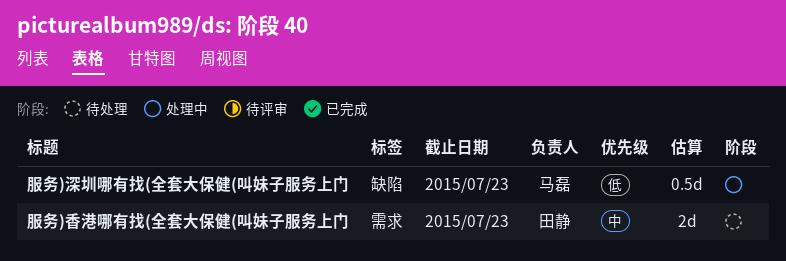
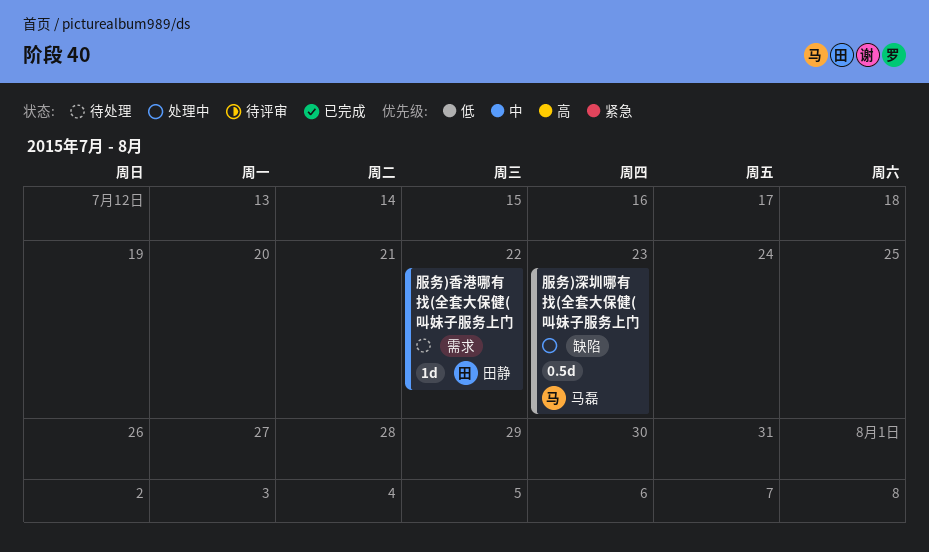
服务)香港哪有找(全套大保健(叫妹子服务上门, estimate: 2d -> 1d
服务)香港哪有找(全套大保健(叫妹子服务上门, due: Jul 23 -> Jul 22

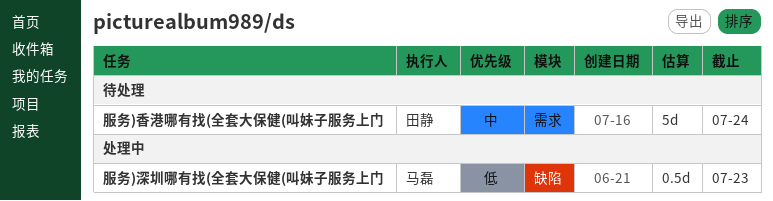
服务)香港哪有找(全套大保健(叫妹子服务上门, estimate: 1d -> 5d
服务)香港哪有找(全套大保健(叫妹子服务上门, due: Jul 22 -> Jul 24

